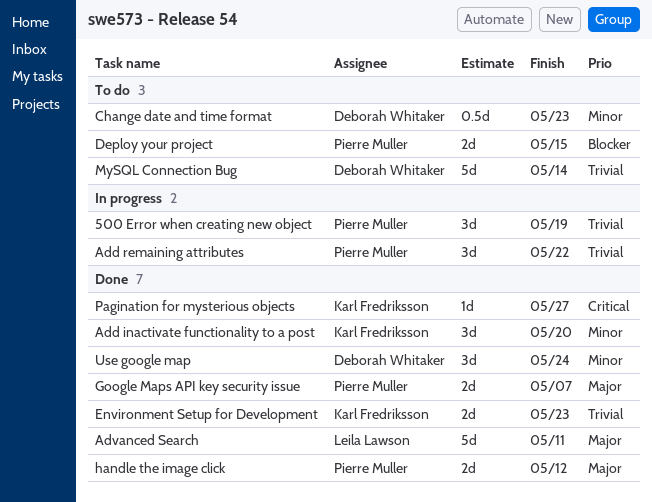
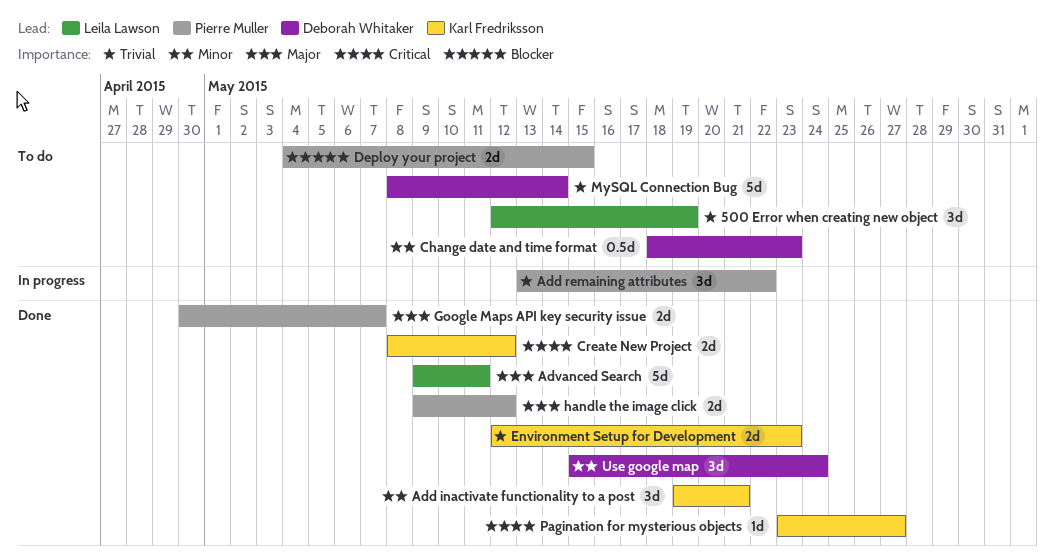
500 Error when creating new object, status: In progress -> To do
500 Error when creating new object, owner: Pierre Muller -> Leila Lawson
Add inactivate functionality to a post, due: May 20 -> May 21
Create New Project: none -> present

